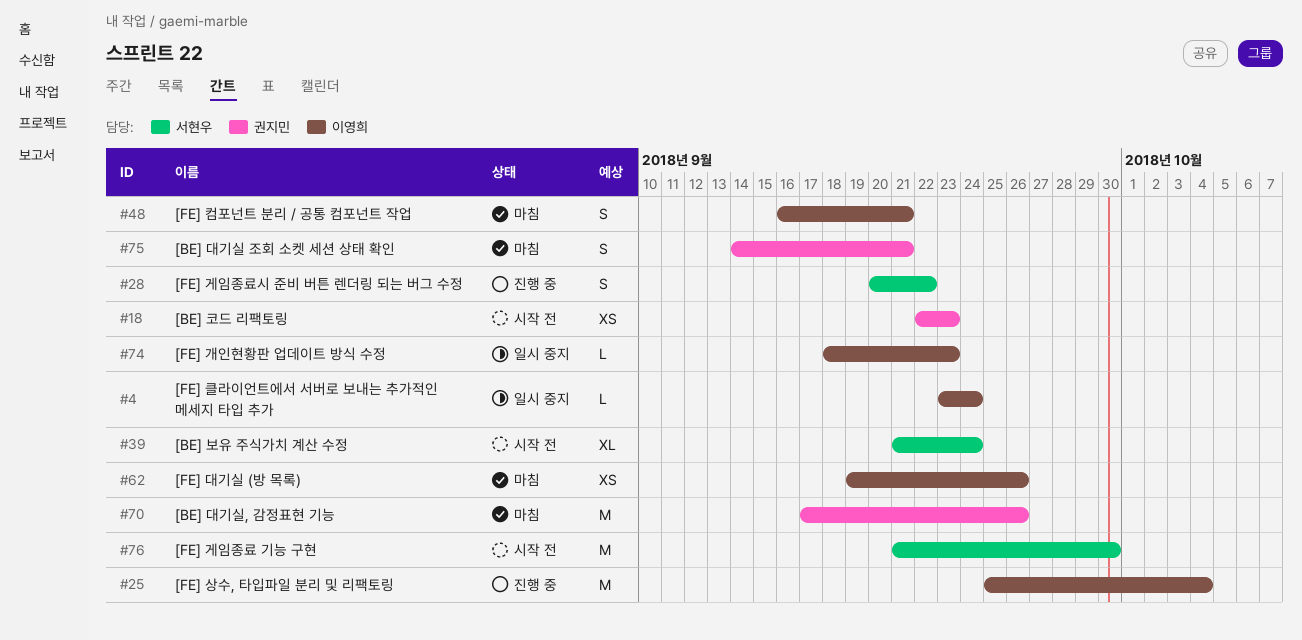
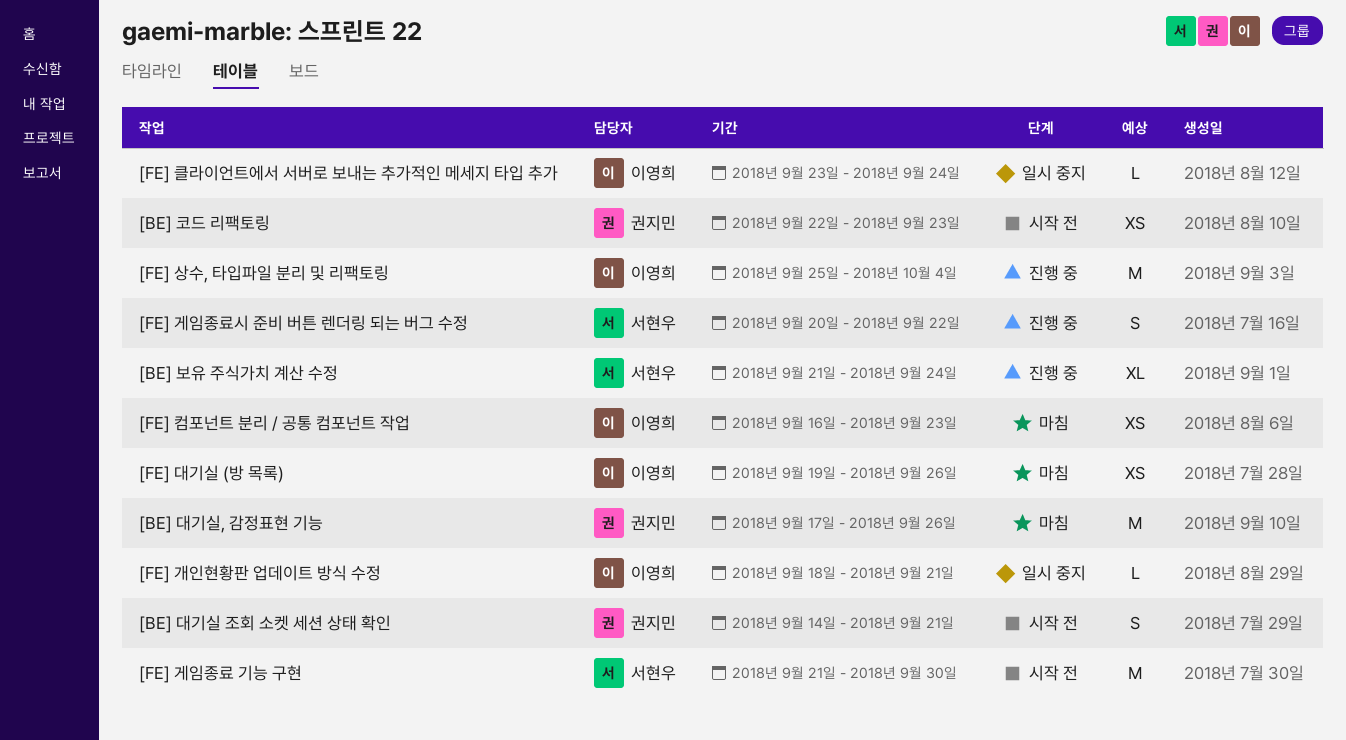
[BE] 대기실 조회 소켓 세션 상태 확인, status: 마침 -> 시작 전
[BE] 보유 주식가치 계산 수정, status: 시작 전 -> 진행 중
[FE] 개인현황판 업데이트 방식 수정, due: Sep 23 -> Sep 21
[FE] 컴포넌트 분리 / 공통 컴포넌트 작업, estimate: S -> XS
[FE] 컴포넌트 분리 / 공통 컴포넌트 작업, due: Sep 21 -> Sep 23

